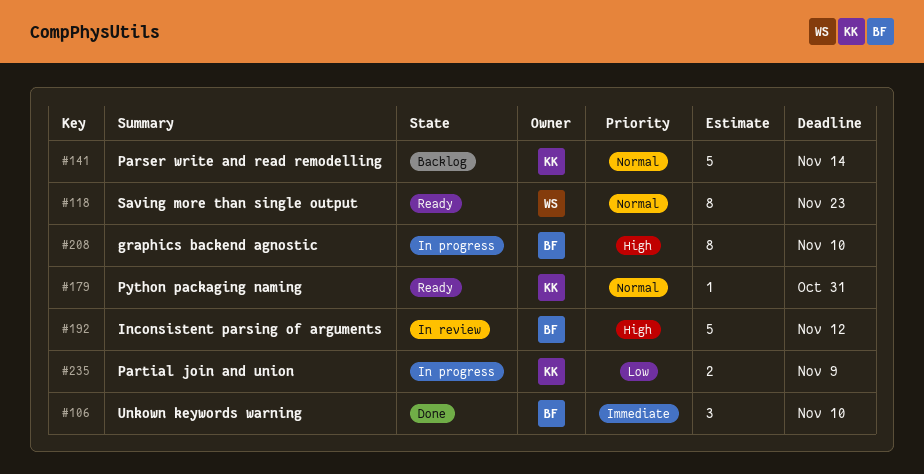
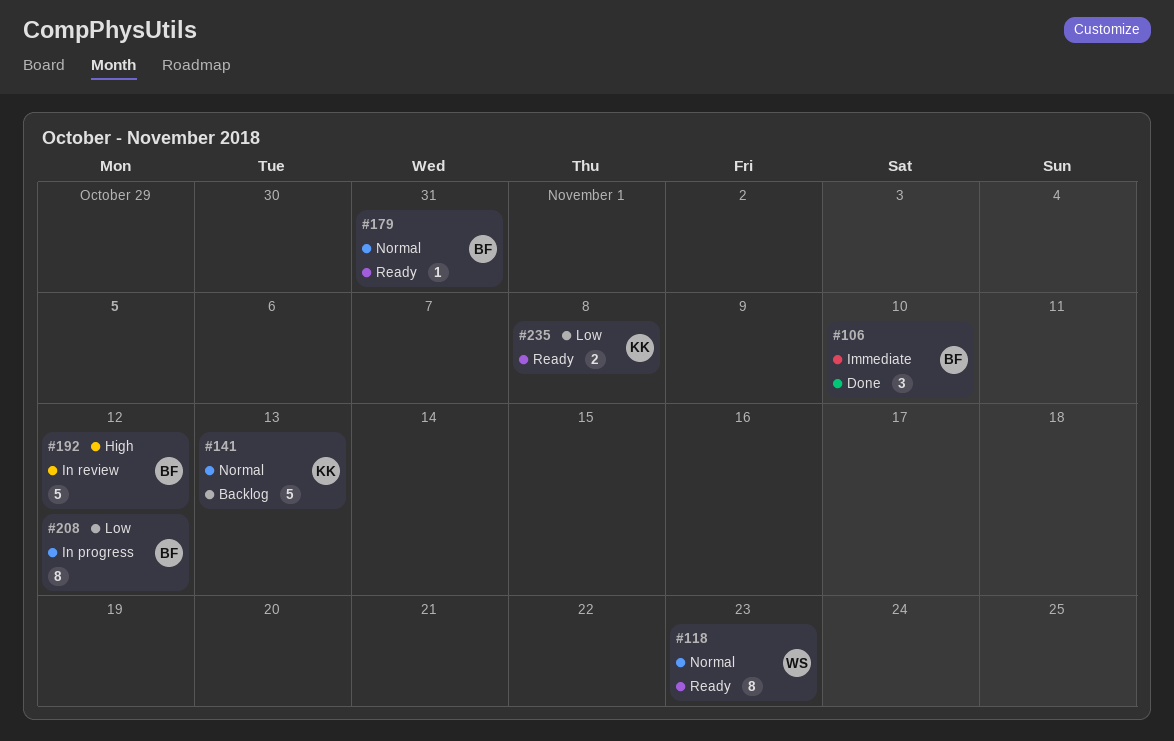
#141, due: Nov 14 -> Nov 13
#179, owner: KK -> BF
#208, priority: High -> Low
#208, due: Nov 10 -> Nov 12
#235, status: In progress -> Ready
#235, due: Nov 9 -> Nov 8

